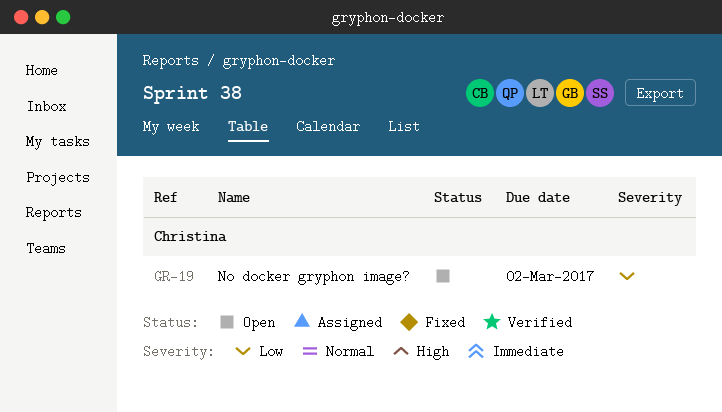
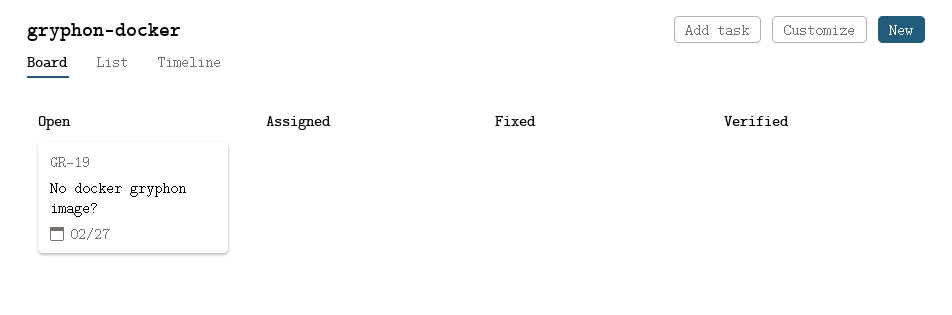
GR-19, due: Mar 2 -> Feb 27

